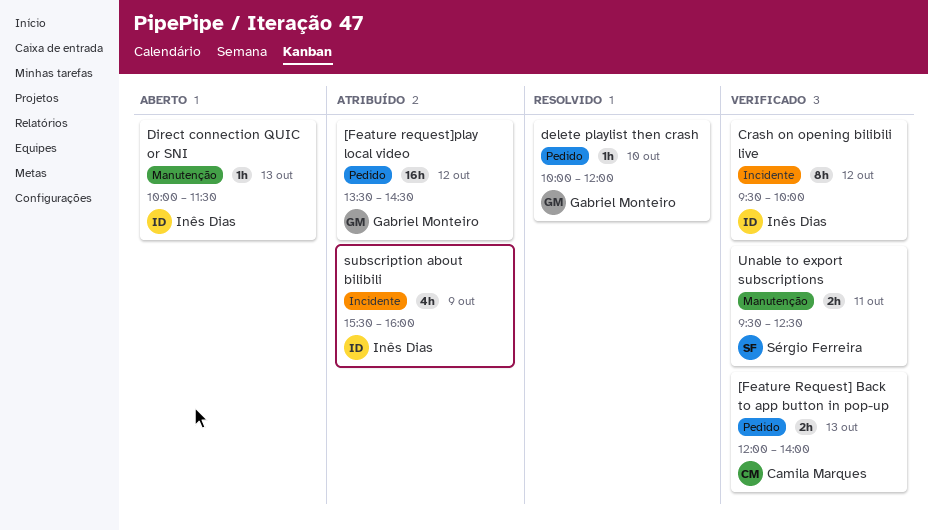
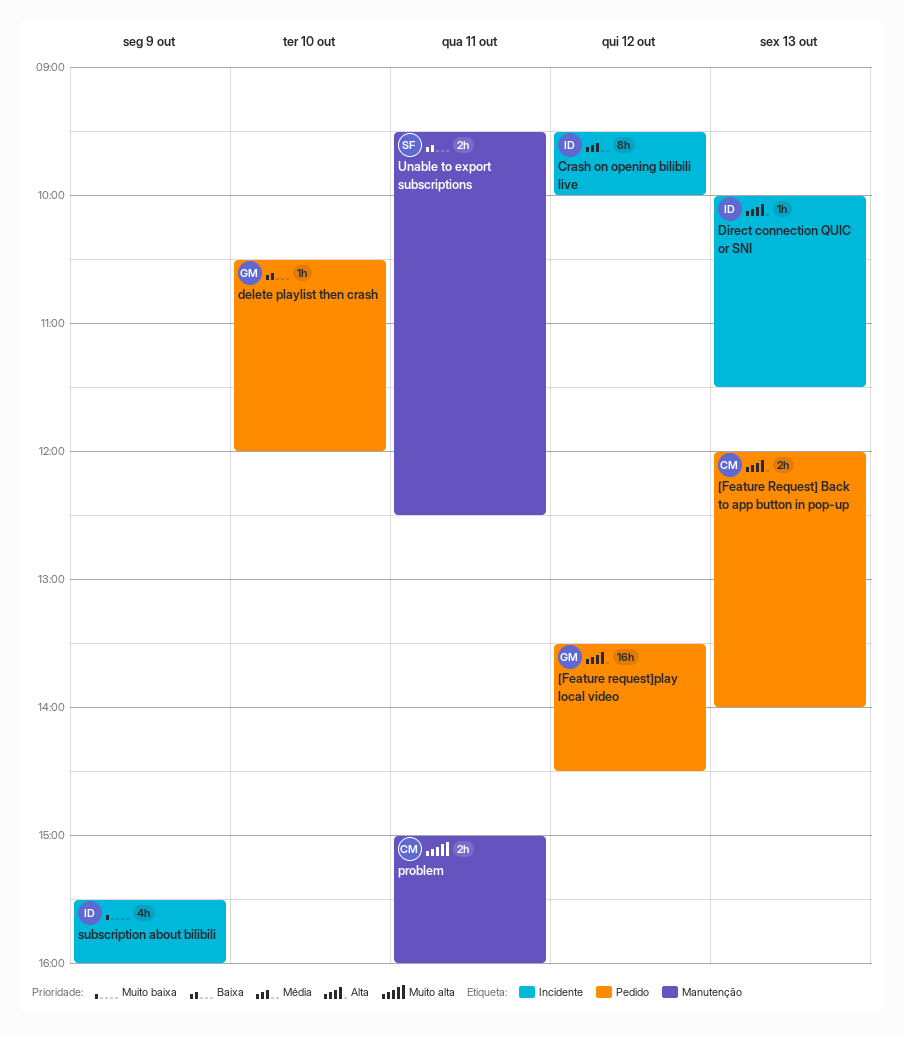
delete playlist then crash, begins: 10:00 -> 10:30
Direct connection QUIC or SNI, label: Manutenção -> Incidente
problem: none -> present

